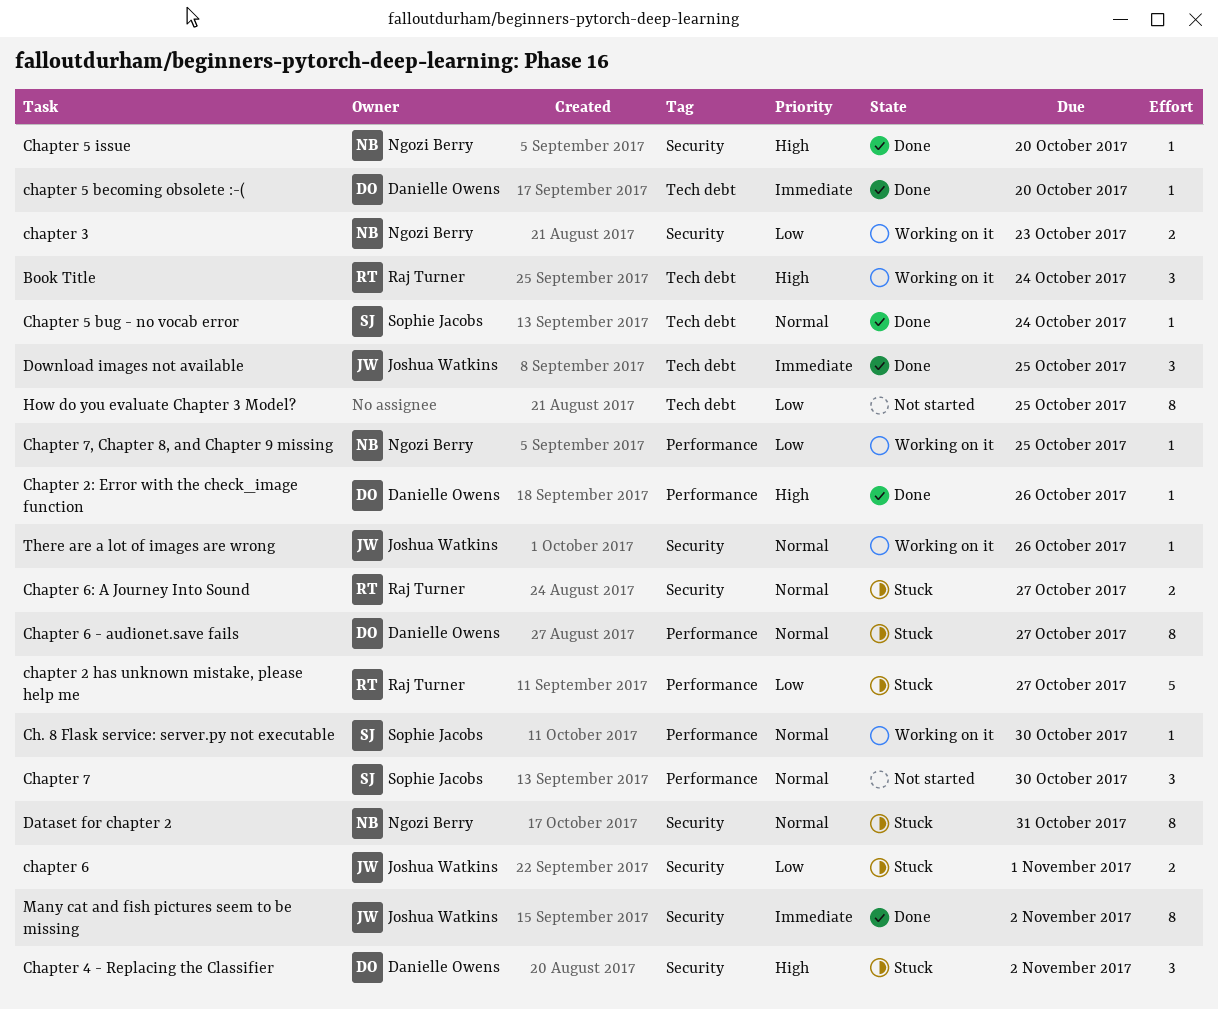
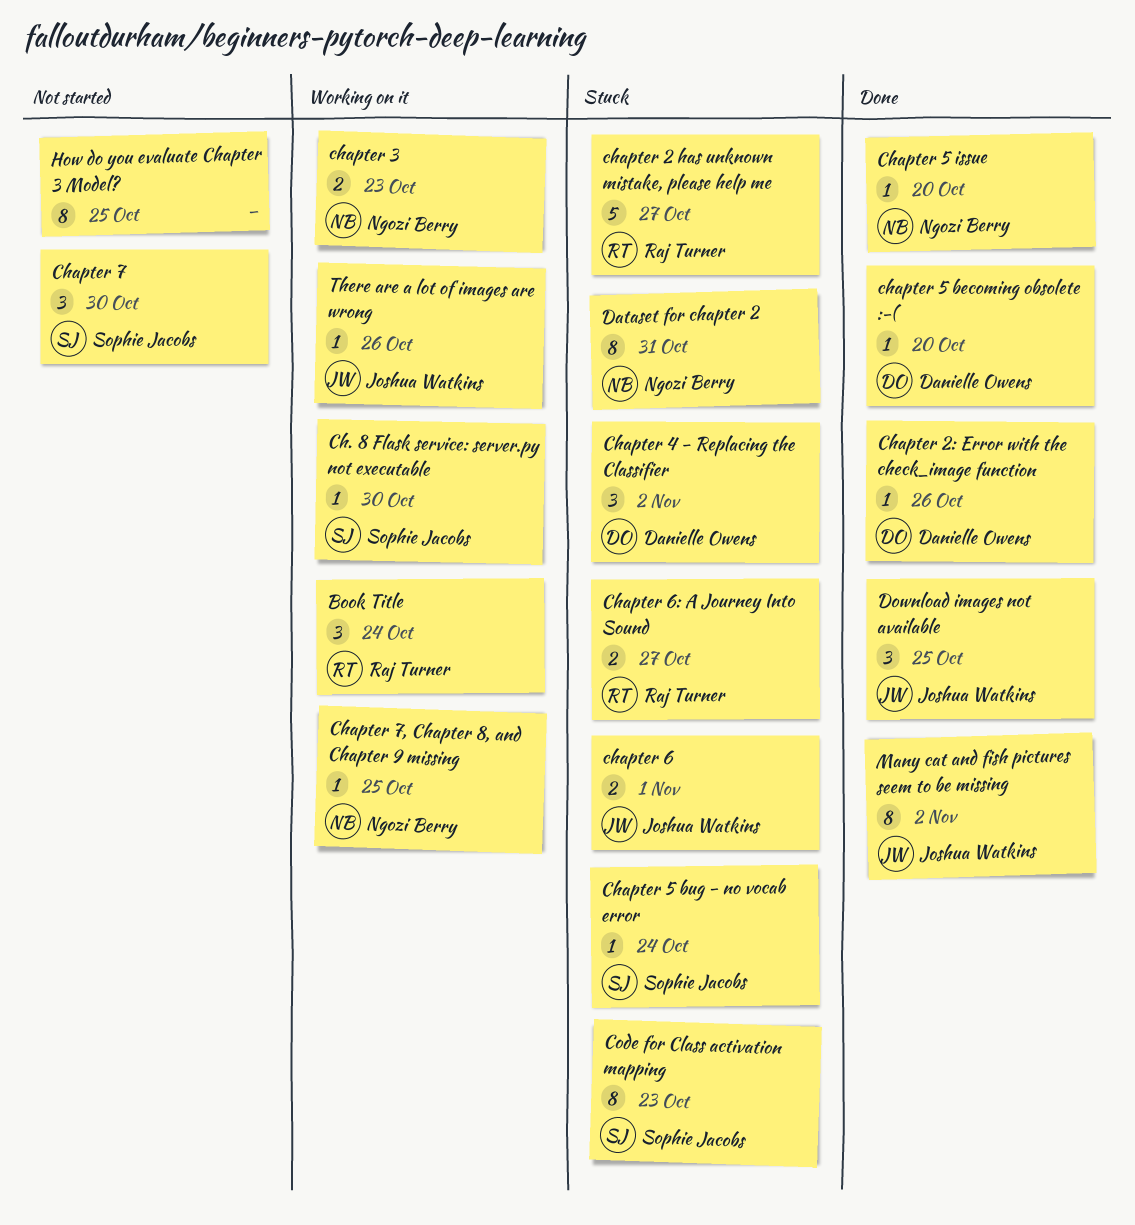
Chapter 5 bug - no vocab error, status: Done -> Stuck
Chapter 6 - audionet.save fails: present -> none
Code for Class activation mapping: none -> present

